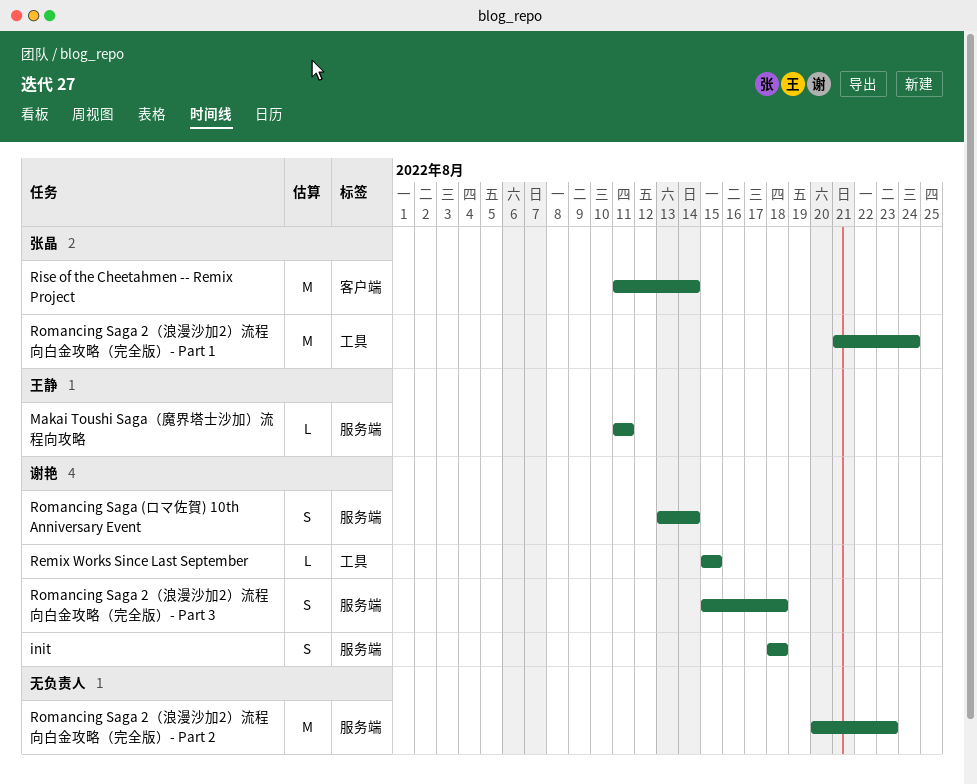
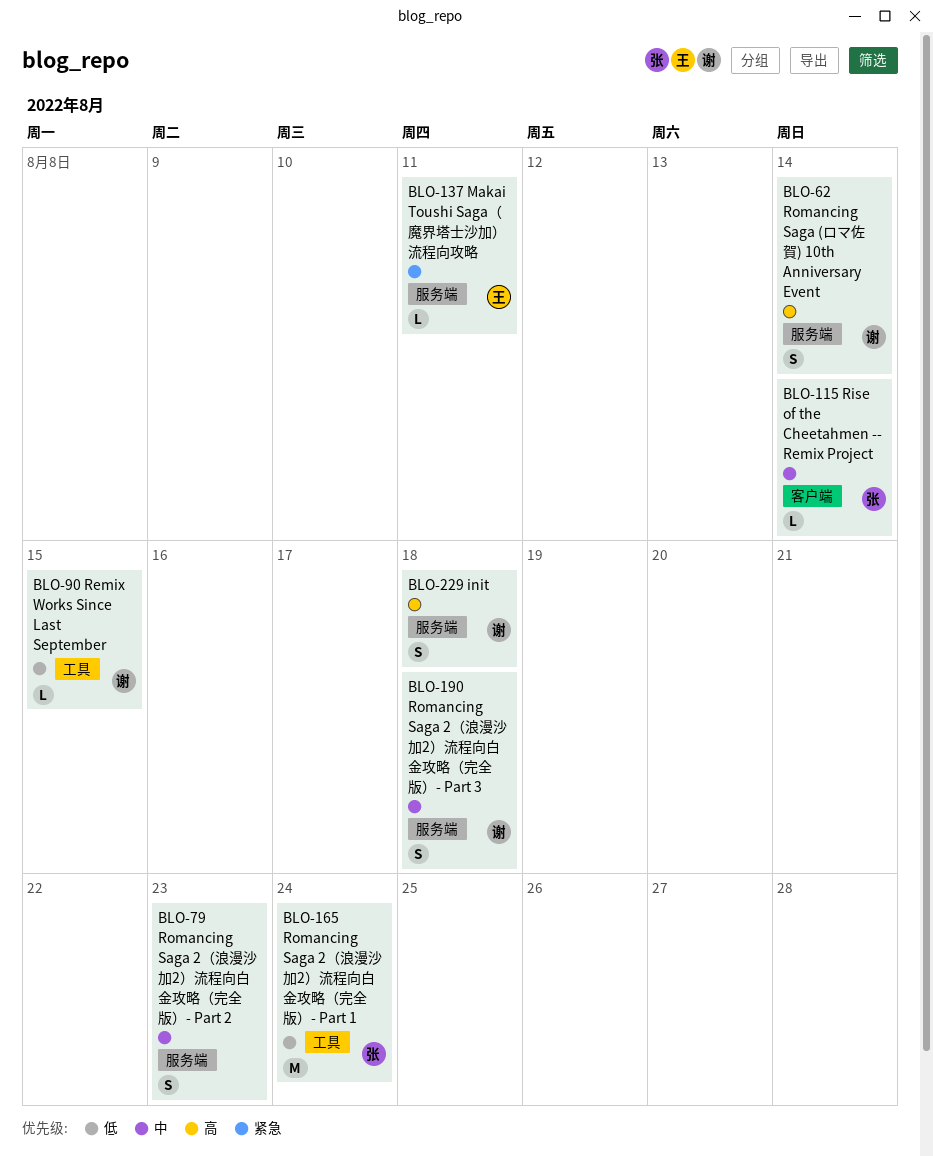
Rise of the Cheetahmen -- Remix Project, estimate: M -> L
Romancing Saga 2（浪漫沙加2）流程向白金攻略（完全版）- Part 2, estimate: M -> S

